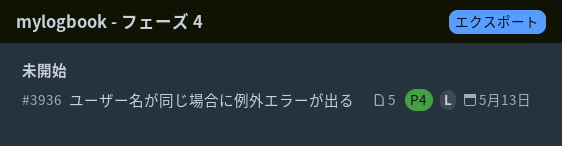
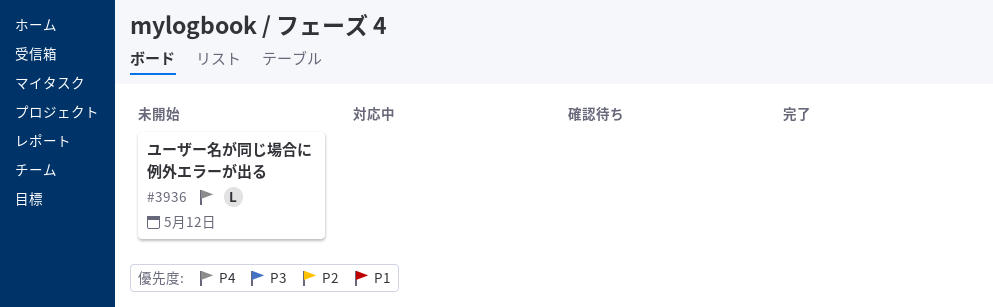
#3936, due: May 13 -> May 12

